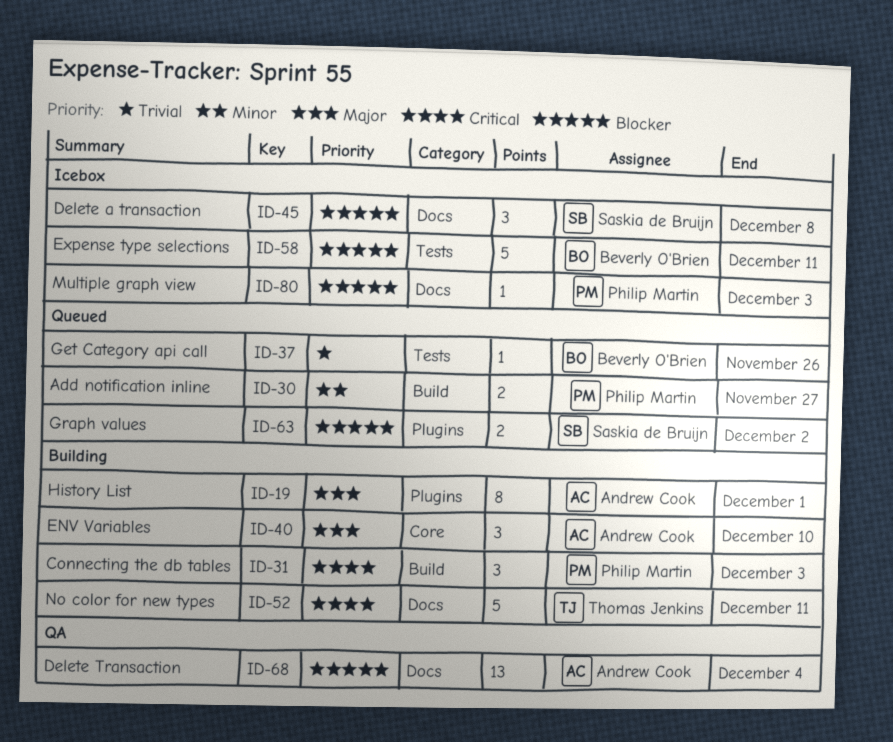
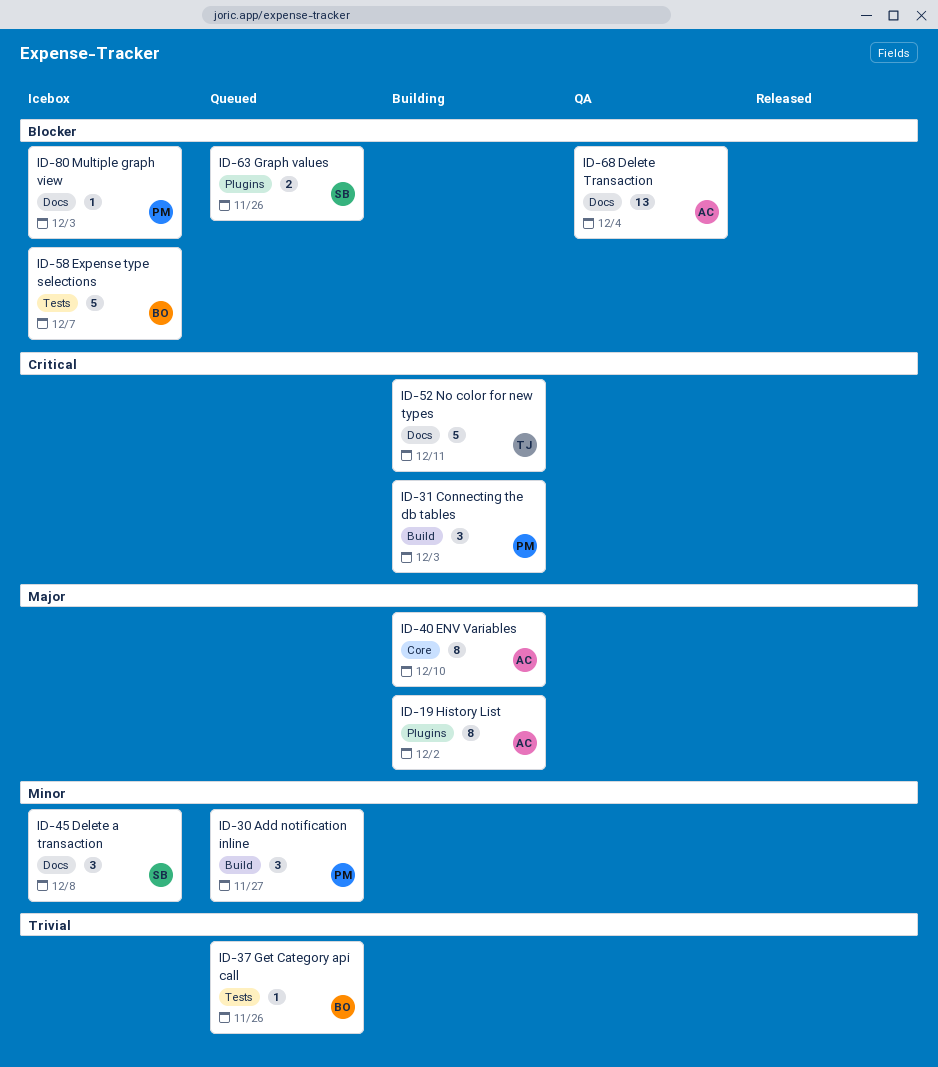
ID-19, due: Dec 1 -> Dec 2
ID-30, estimate: 2 -> 3
ID-40, estimate: 3 -> 8
ID-45, priority: Blocker -> Minor
ID-58, due: Dec 11 -> Dec 7
ID-63, due: Dec 2 -> Nov 26

